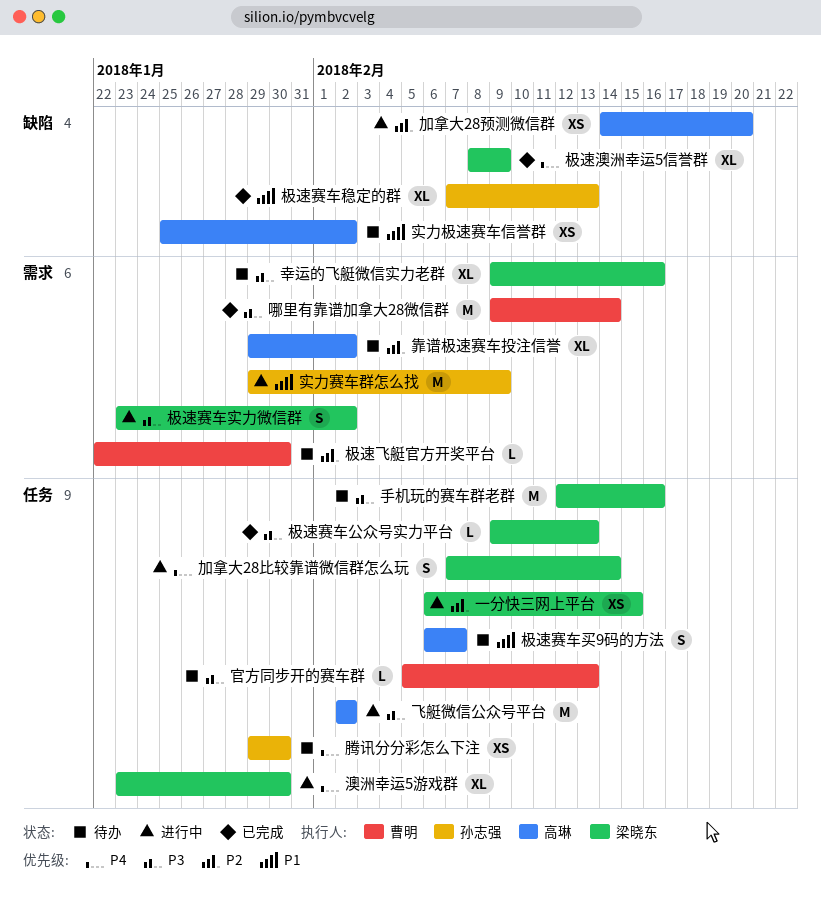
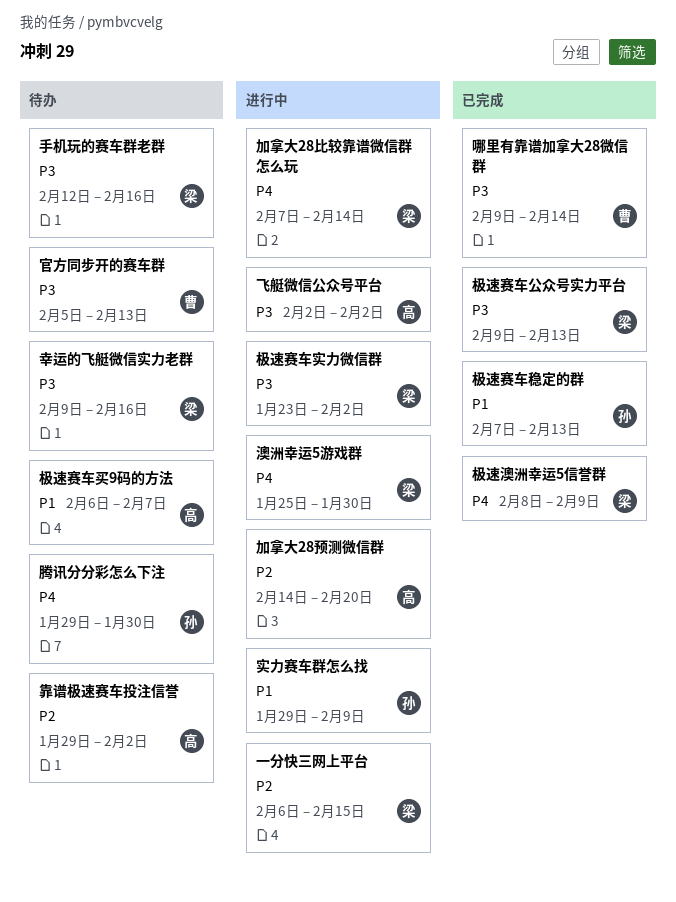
实力极速赛车信誉群: present -> none
极速飞艇官方开奖平台: present -> none
澳洲幸运5游戏群, start: Jan 23 -> Jan 25

